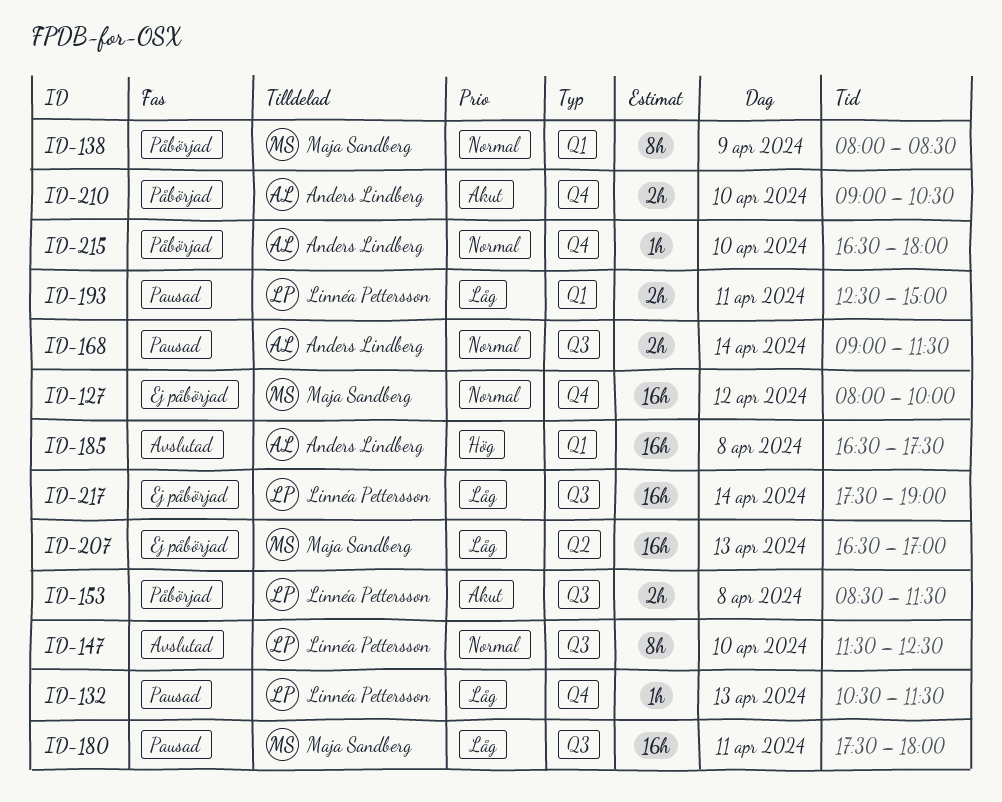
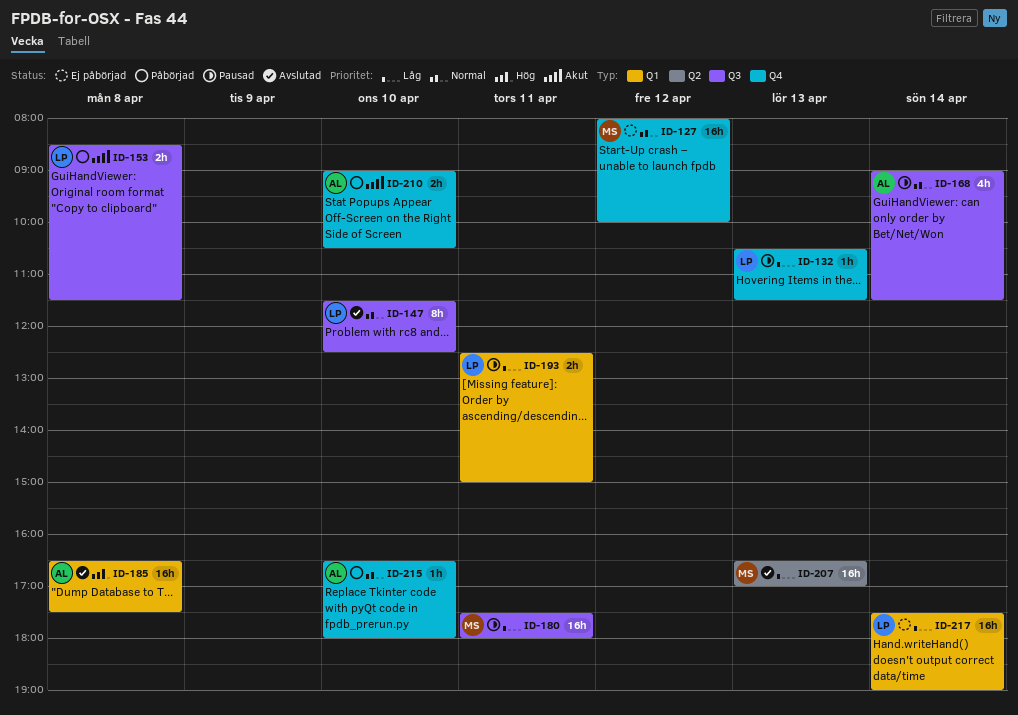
ID-138: present -> none
ID-168, estimate: 2h -> 4h
ID-207, status: Ej påbörjad -> Avslutad
ID-217, label: Q3 -> Q1

